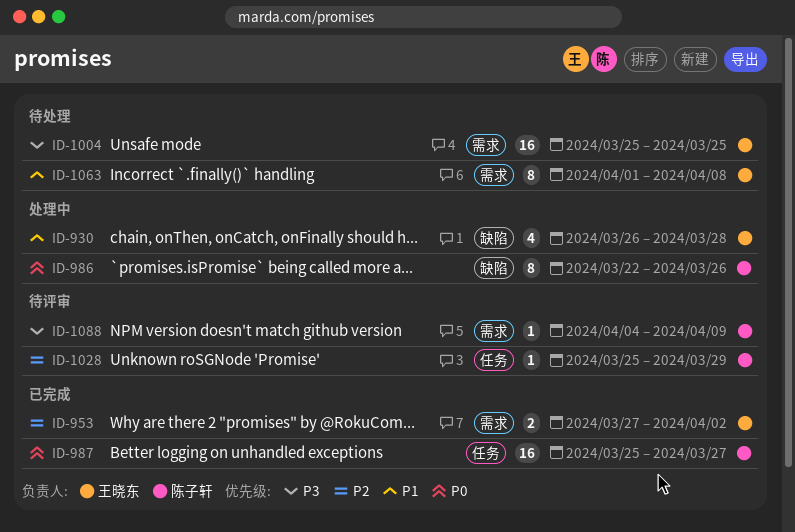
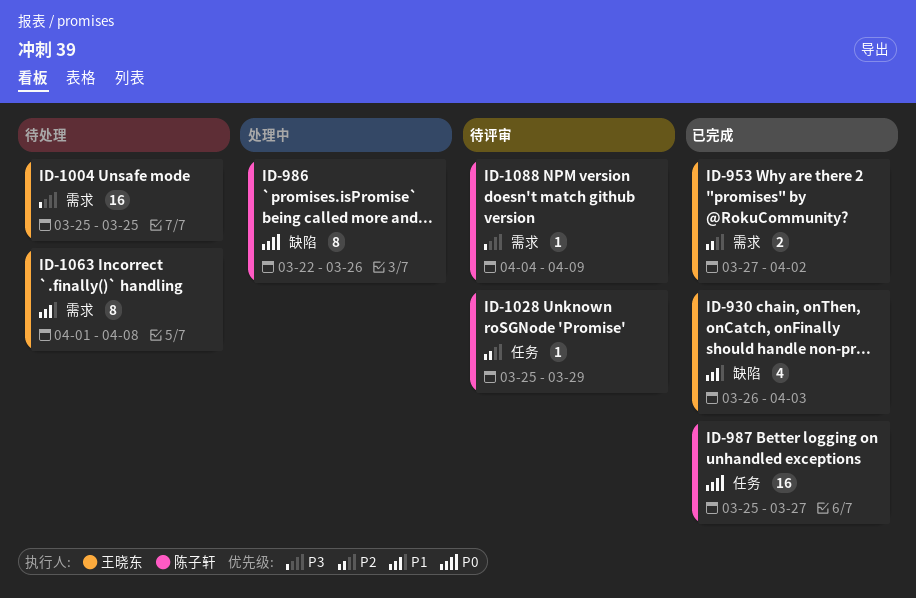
ID-930, status: 处理中 -> 已完成
ID-930, due: Mar 28 -> Apr 3

